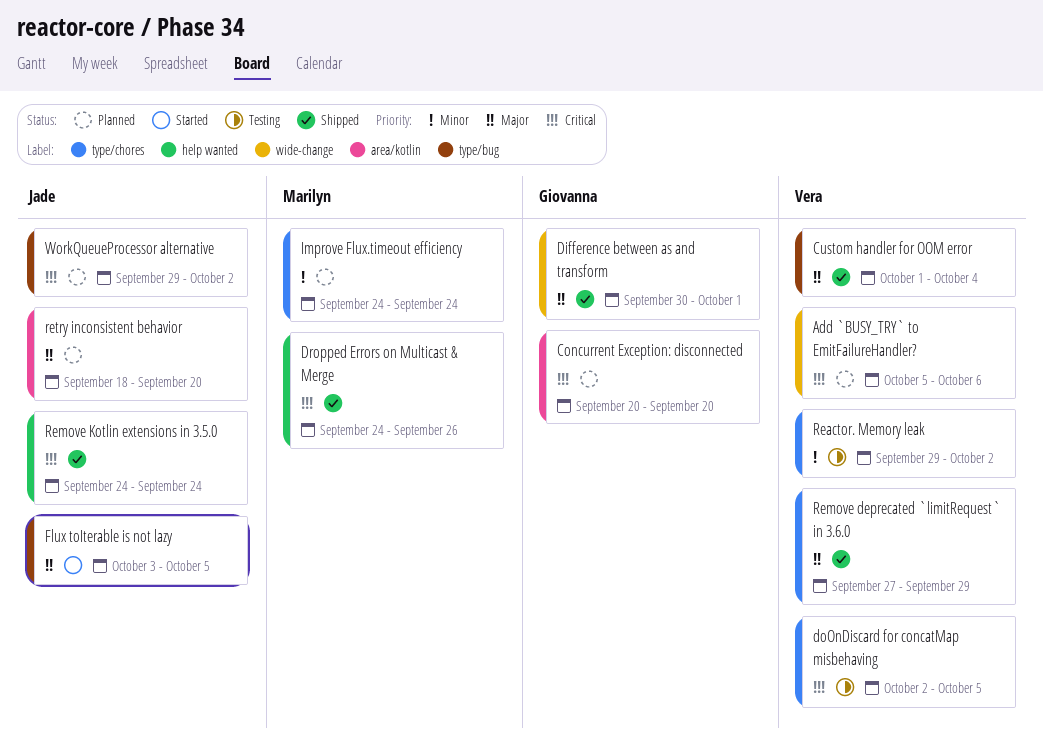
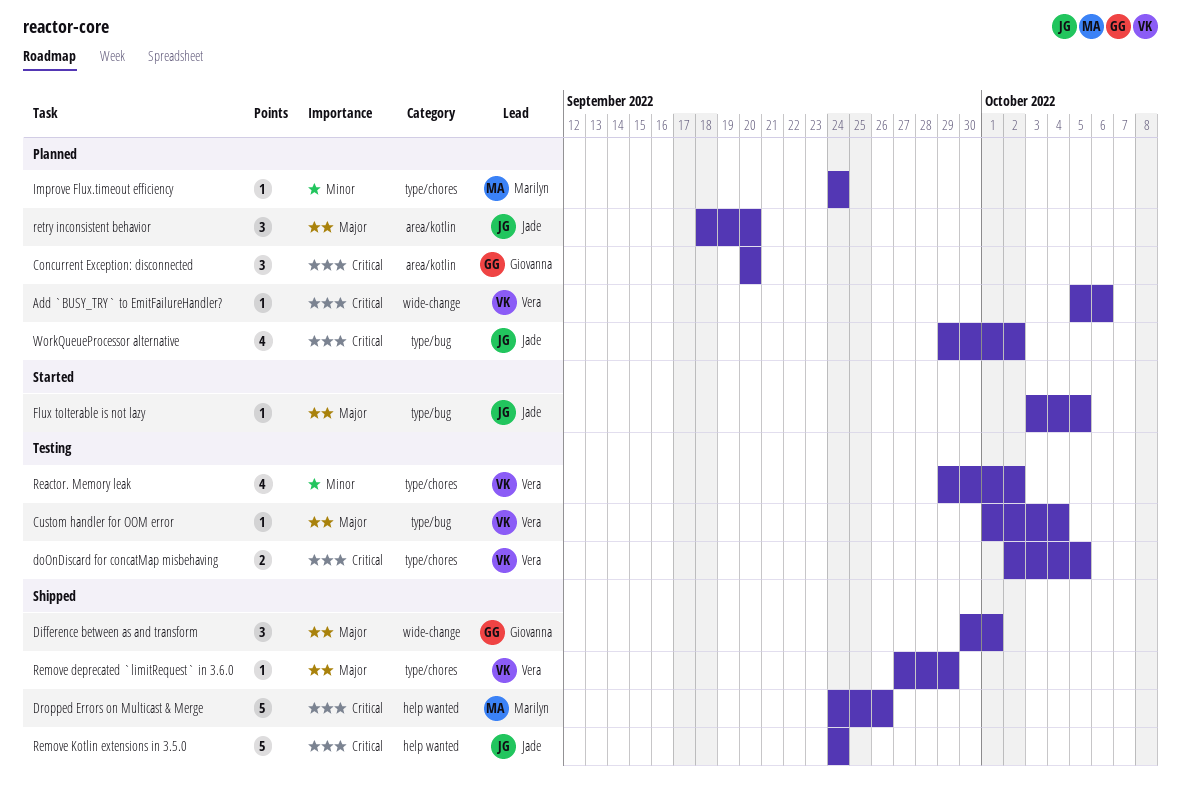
Custom handler for OOM error, status: Shipped -> Testing

